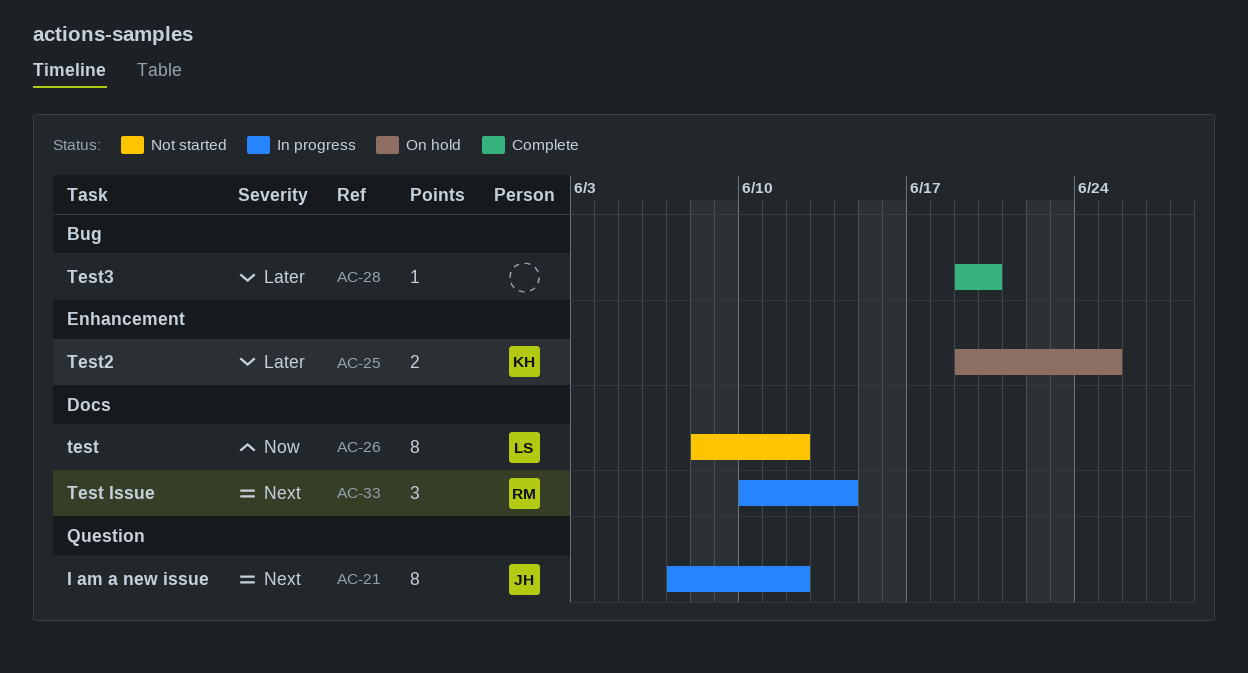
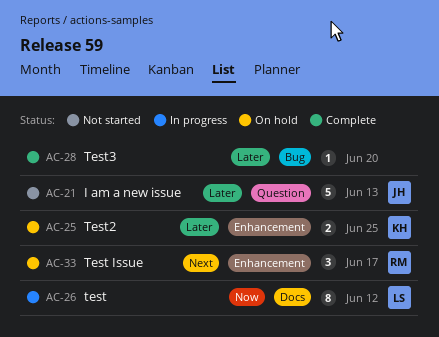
AC-21, status: In progress -> Not started
AC-21, priority: Next -> Later
AC-21, estimate: 8 -> 5
AC-21, due: Jun 12 -> Jun 13
AC-26, status: Not started -> In progress
AC-33, status: In progress -> On hold
AC-33, label: Docs -> Enhancement
AC-33, due: Jun 14 -> Jun 17

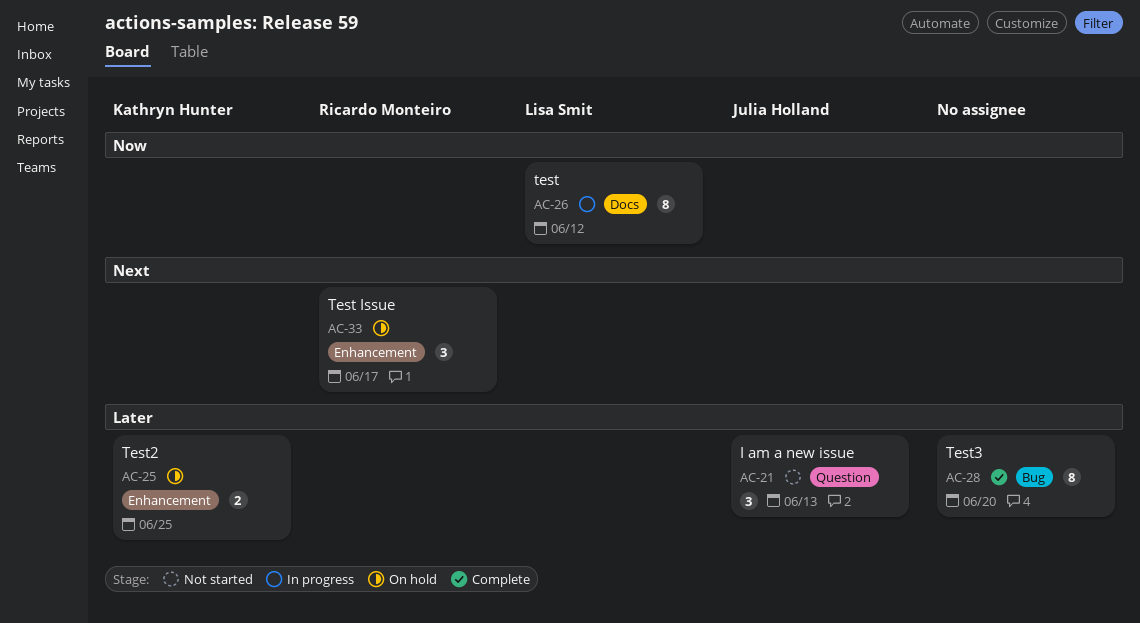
AC-21, estimate: 5 -> 3
AC-28, estimate: 1 -> 8

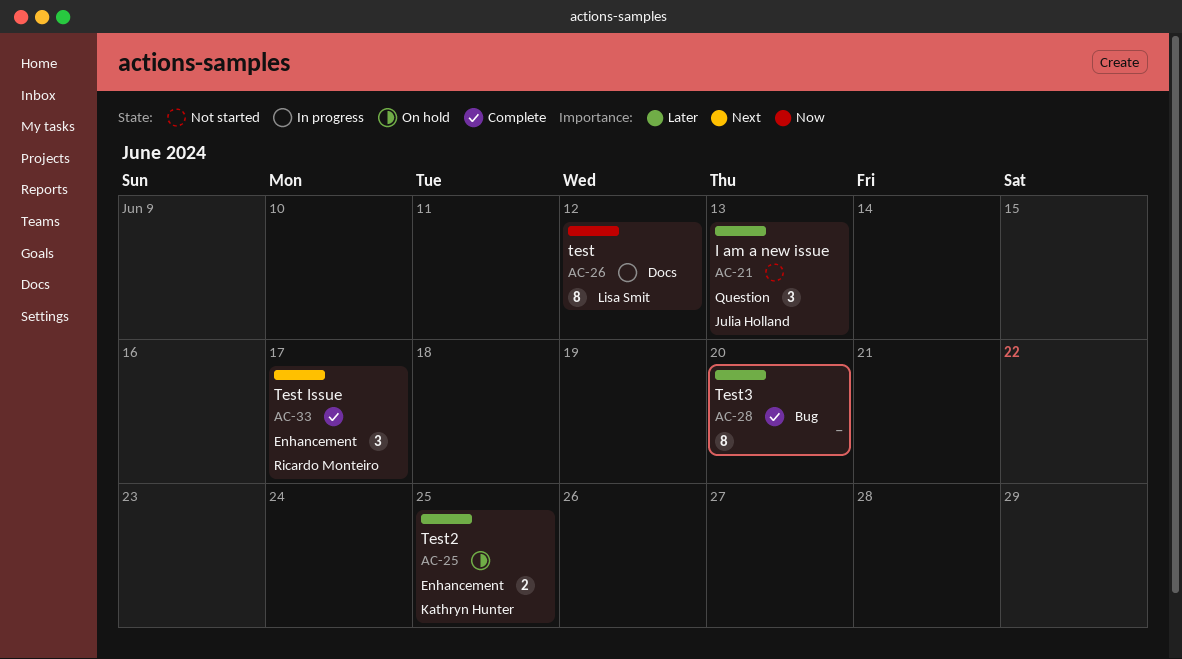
AC-33, status: On hold -> Complete

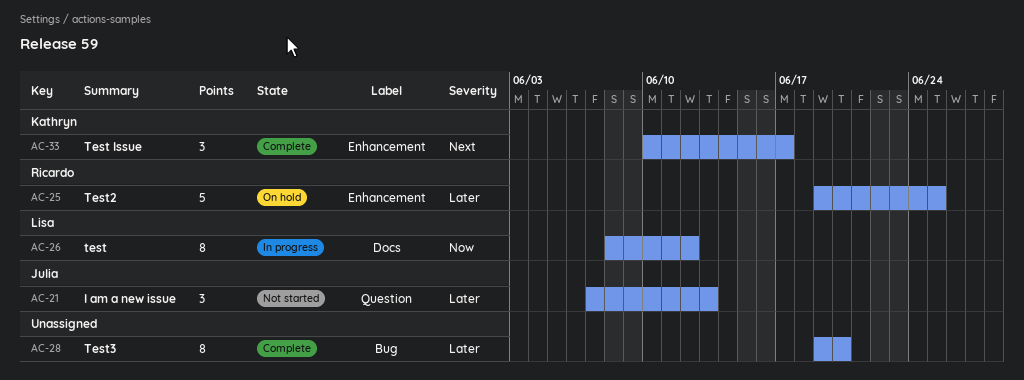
AC-25, owner: Kathryn Hunter -> Ricardo Monteiro
AC-25, estimate: 2 -> 5
AC-33, owner: Ricardo Monteiro -> Kathryn Hunter

